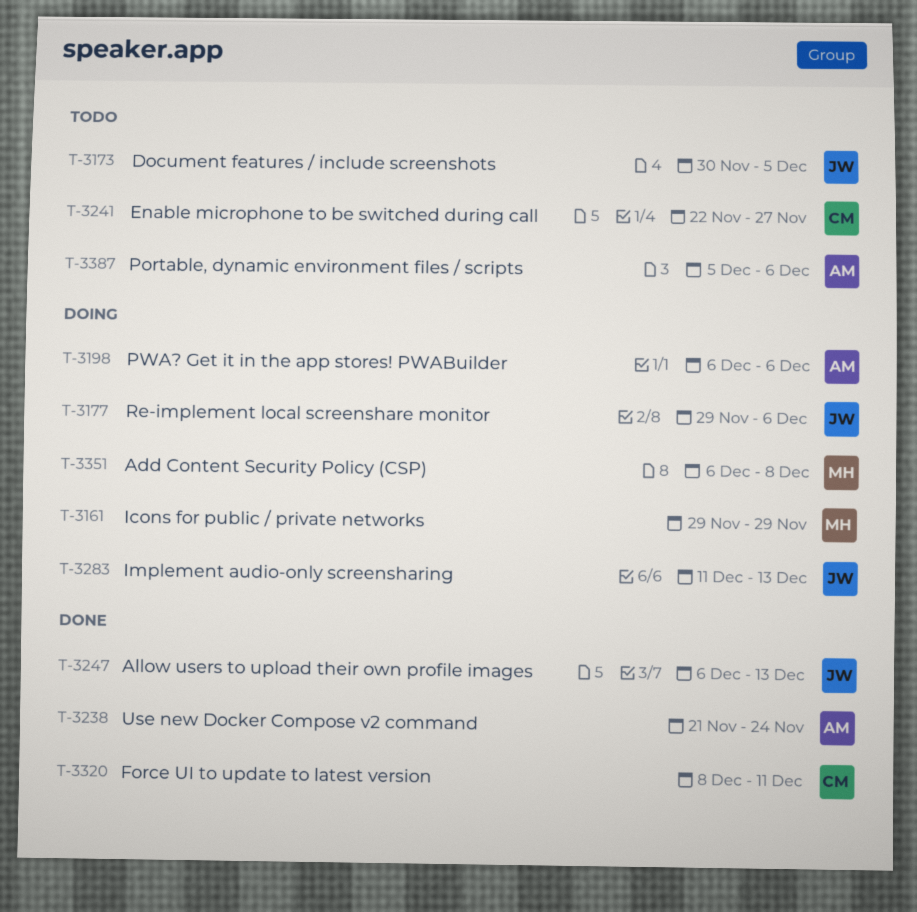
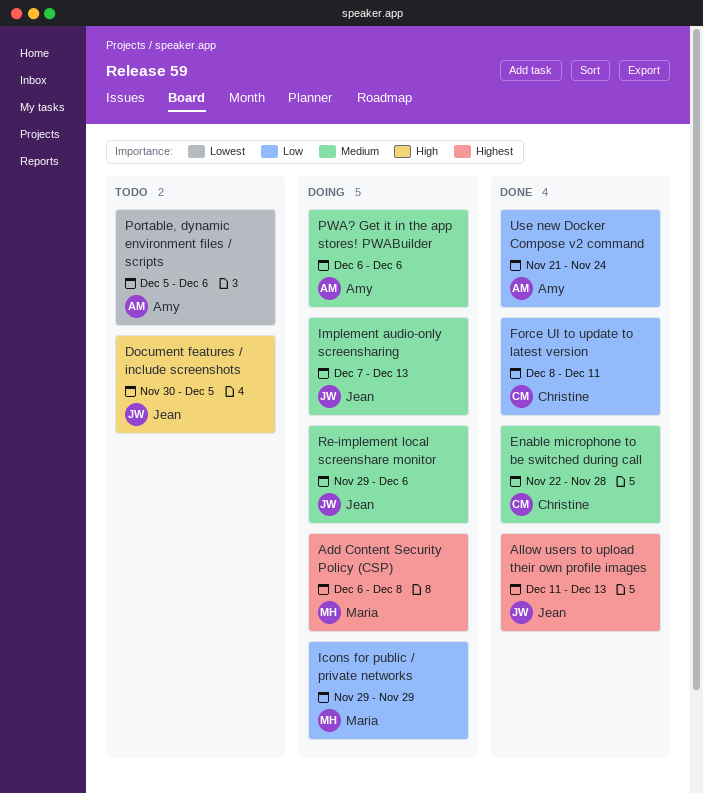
Allow users to upload their own profile images, start: Dec 6 -> Dec 11
Enable microphone to be switched during call, status: Todo -> Done
Enable microphone to be switched during call, due: Nov 27 -> Nov 28
Implement audio-only screensharing, start: Dec 11 -> Dec 7

